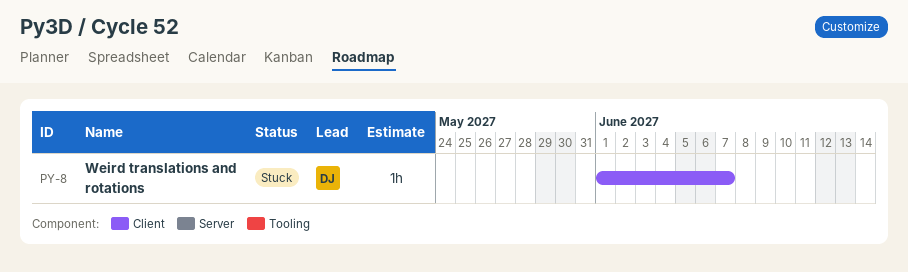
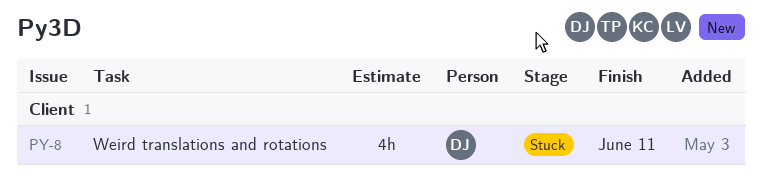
PY-8, estimate: 1h -> 4h
PY-8, due: Jun 7 -> Jun 11

